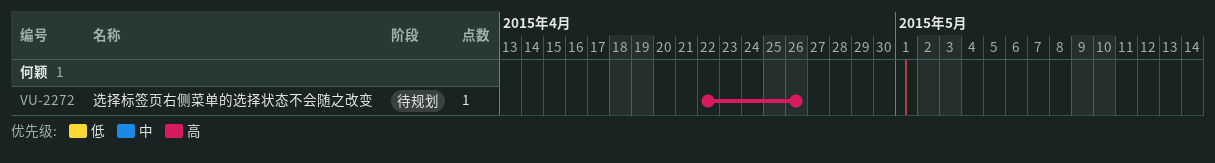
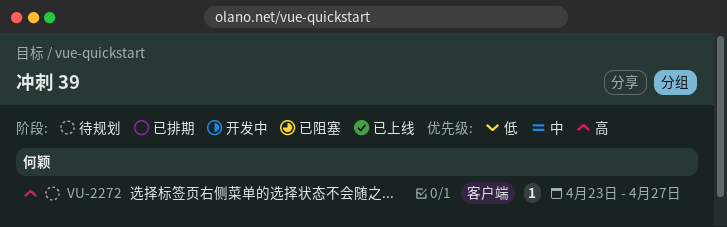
VU-2272, start: Apr 22 -> Apr 23
VU-2272, due: Apr 26 -> Apr 27

